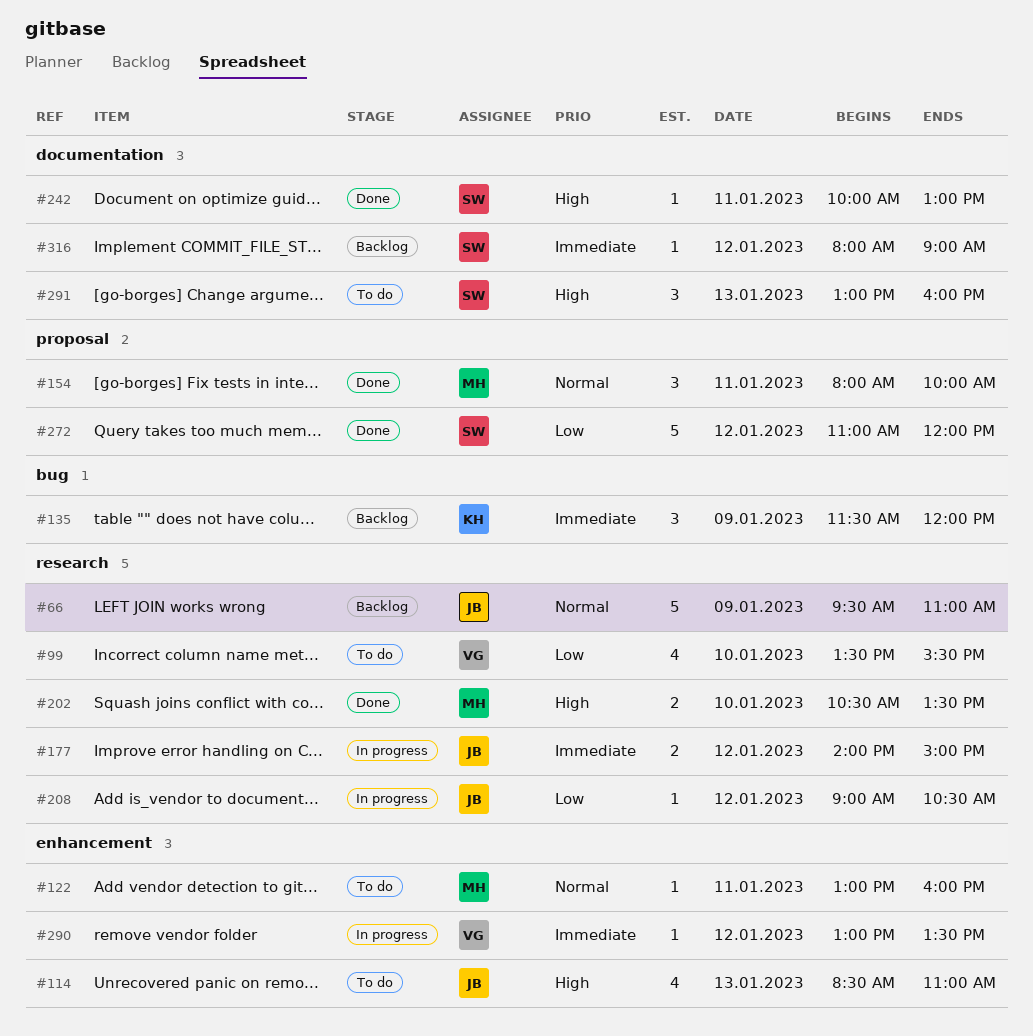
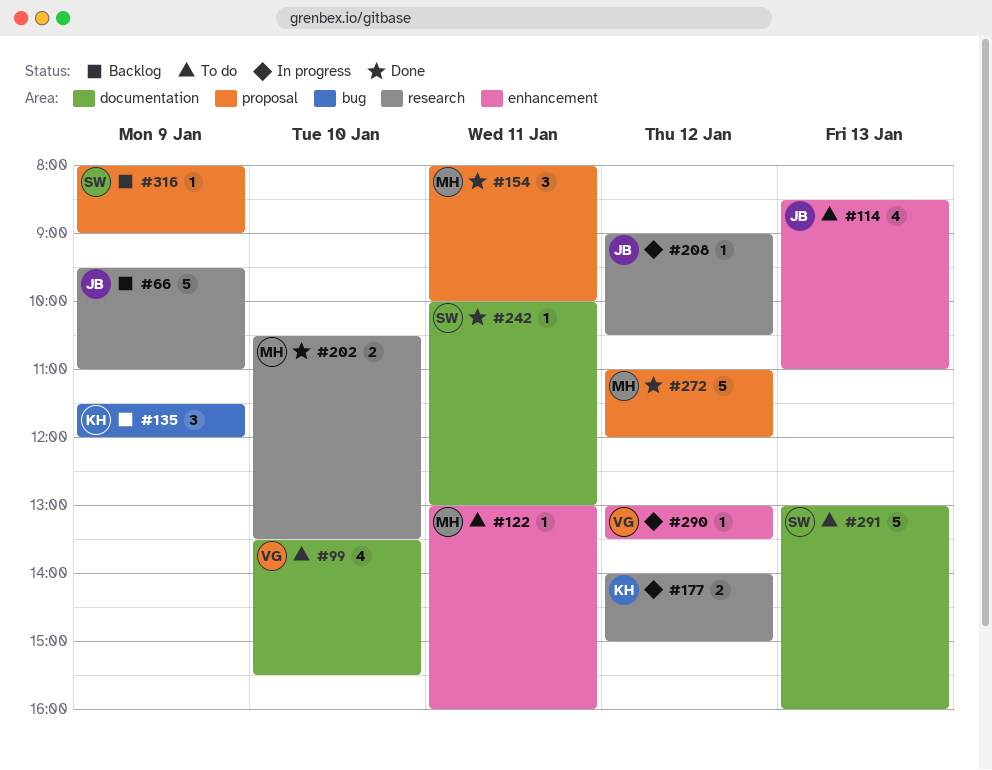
#99, label: research -> documentation
#177, owner: JB -> KH
#272, owner: SW -> MH
#291, estimate: 3 -> 5
#316, label: documentation -> proposal
#316, day: Jan 12 -> Jan 9

